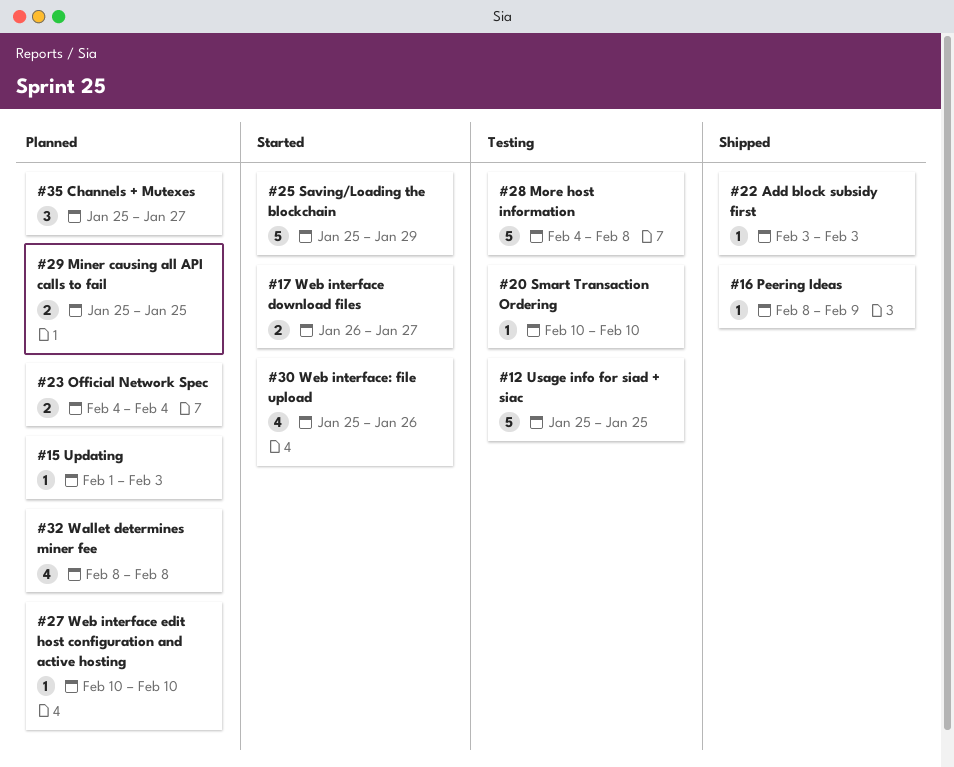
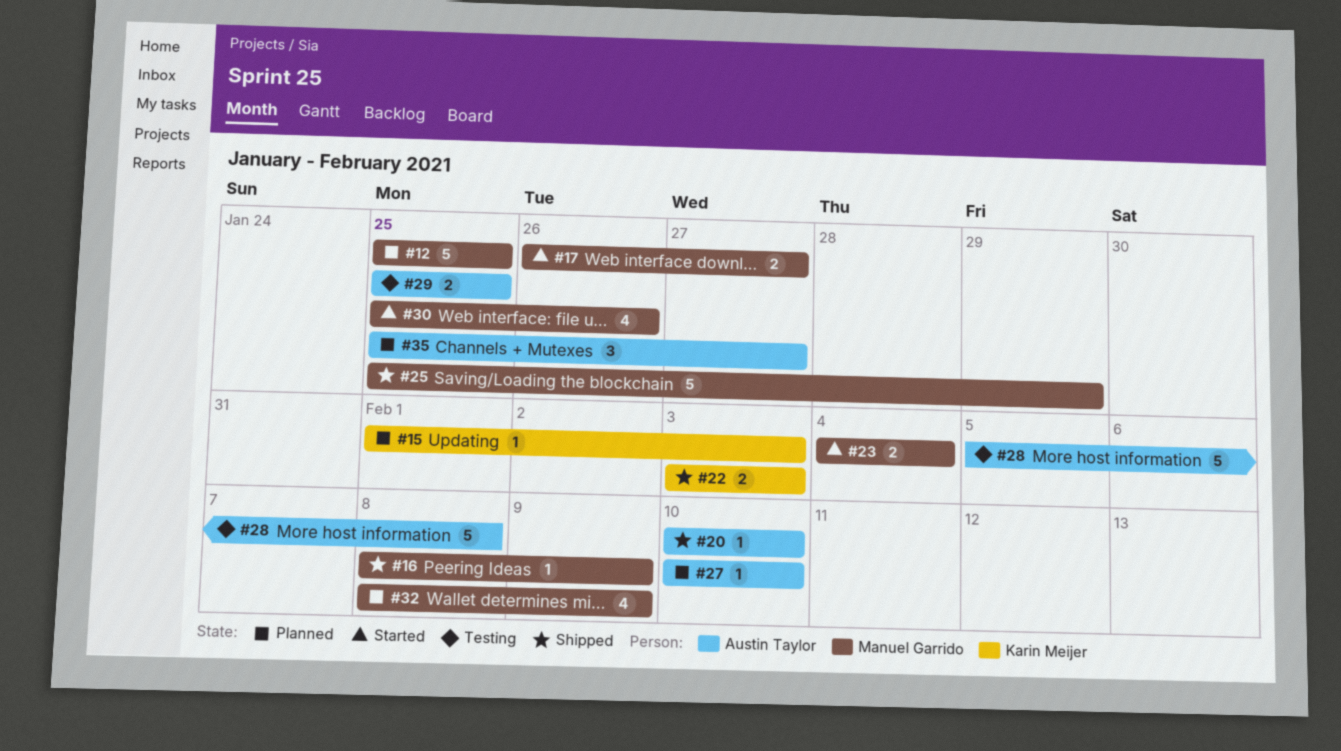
#12, status: Testing -> Planned
#20, status: Testing -> Shipped
#22, estimate: 1 -> 2
#23, status: Planned -> Started
#25, status: Started -> Shipped
#28, start: Feb 4 -> Feb 5
#29, status: Planned -> Testing
#32, due: Feb 8 -> Feb 9

